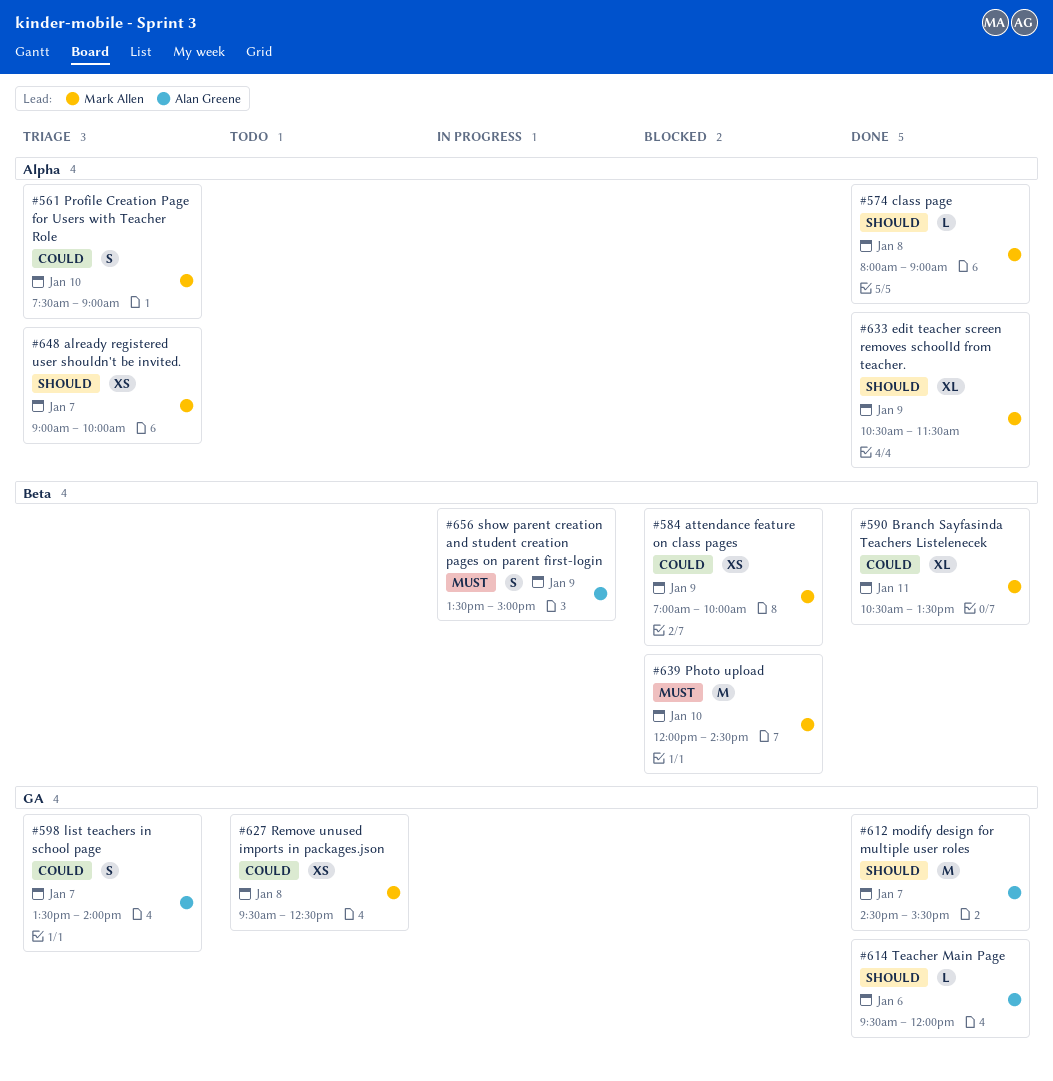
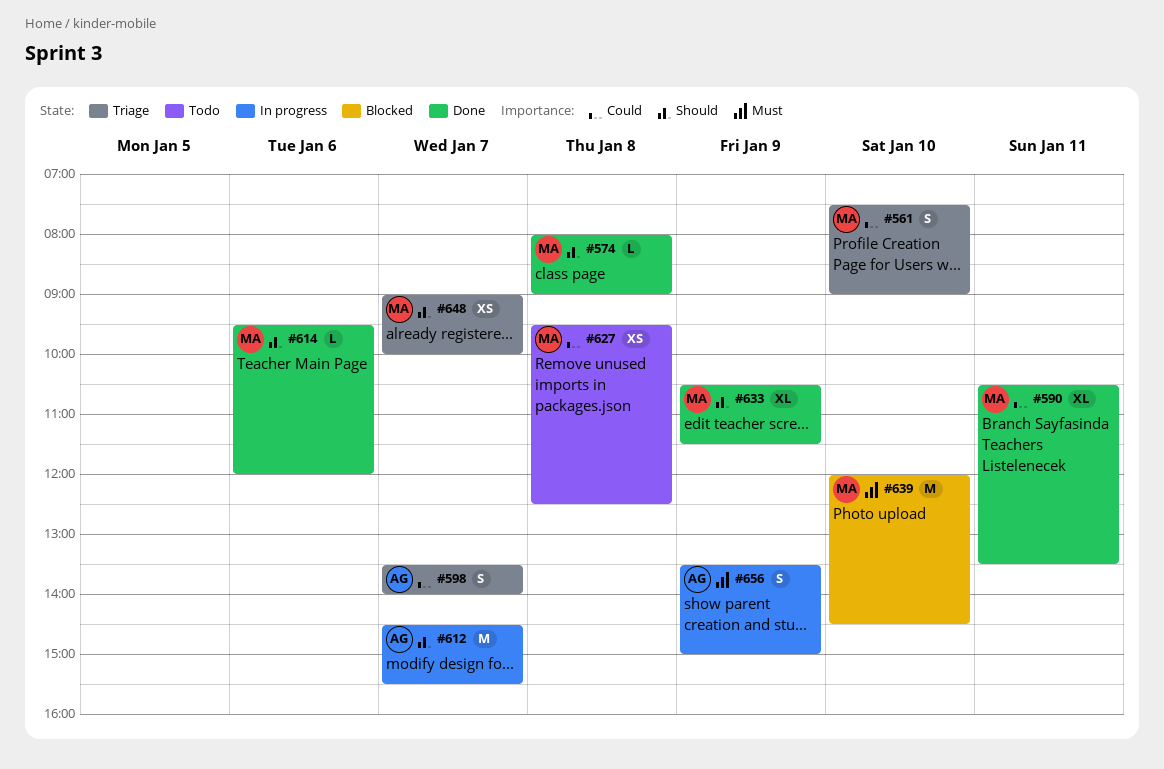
#584: present -> none
#612, status: Done -> In progress
#614, owner: Alan Greene -> Mark Allen

